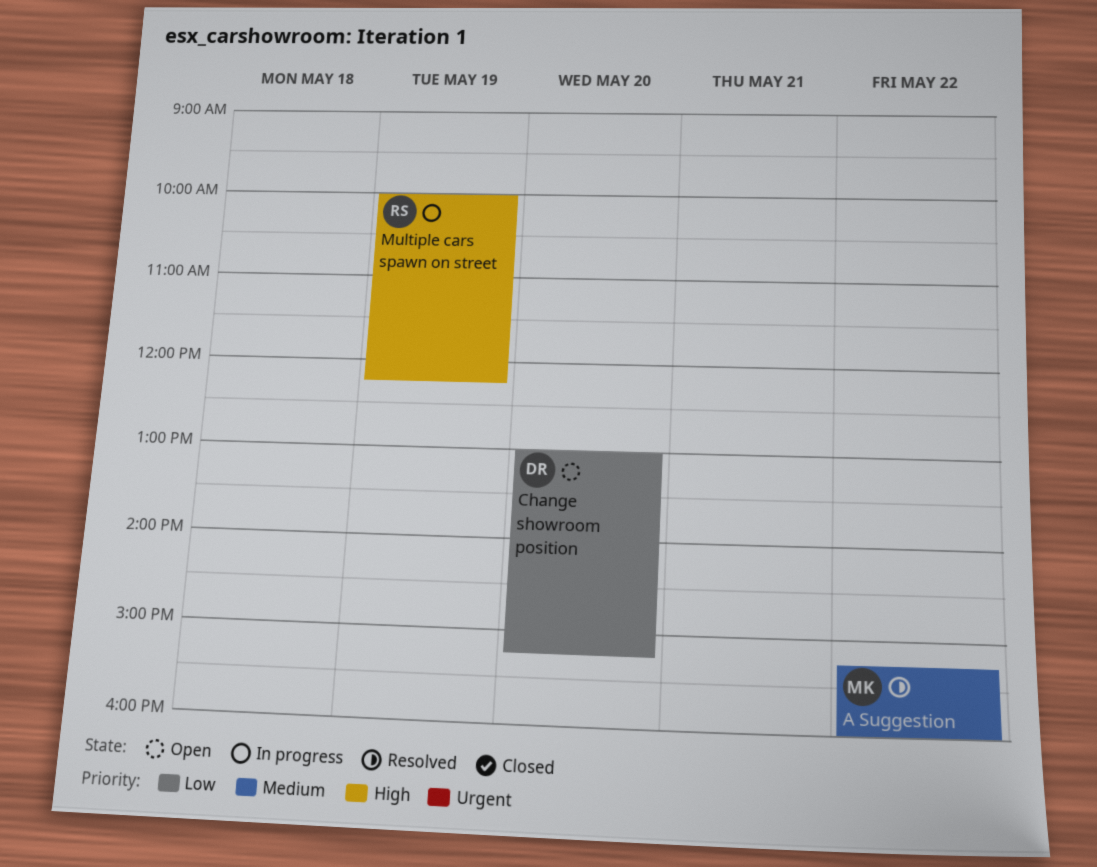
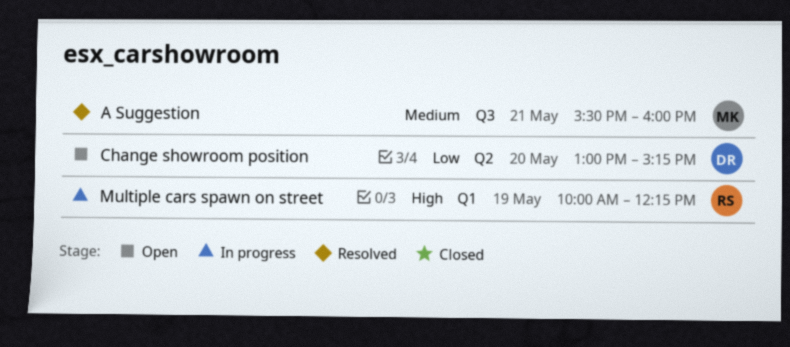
A Suggestion, day: May 22 -> May 21
A Suggestion, begins: 15:15 -> 15:30

